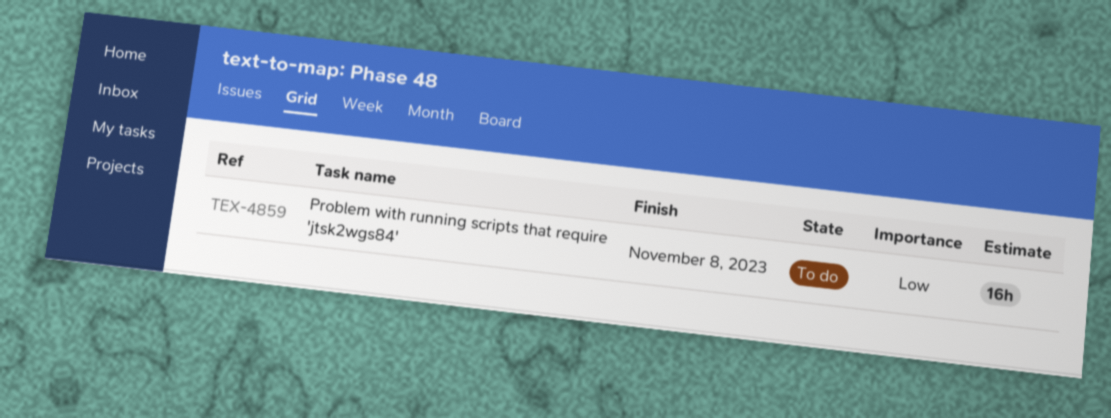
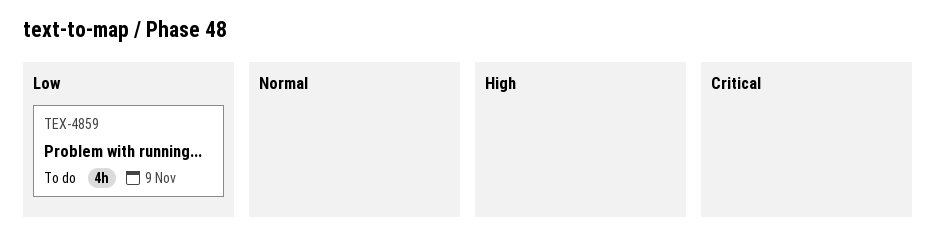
TEX-4859, estimate: 16h -> 4h
TEX-4859, due: Nov 8 -> Nov 9

